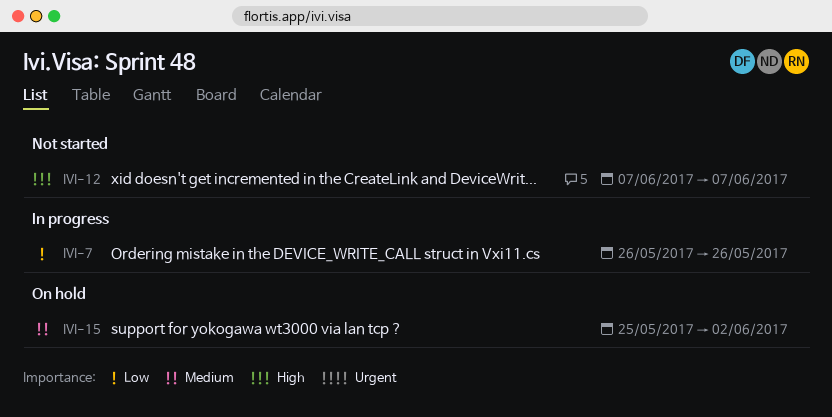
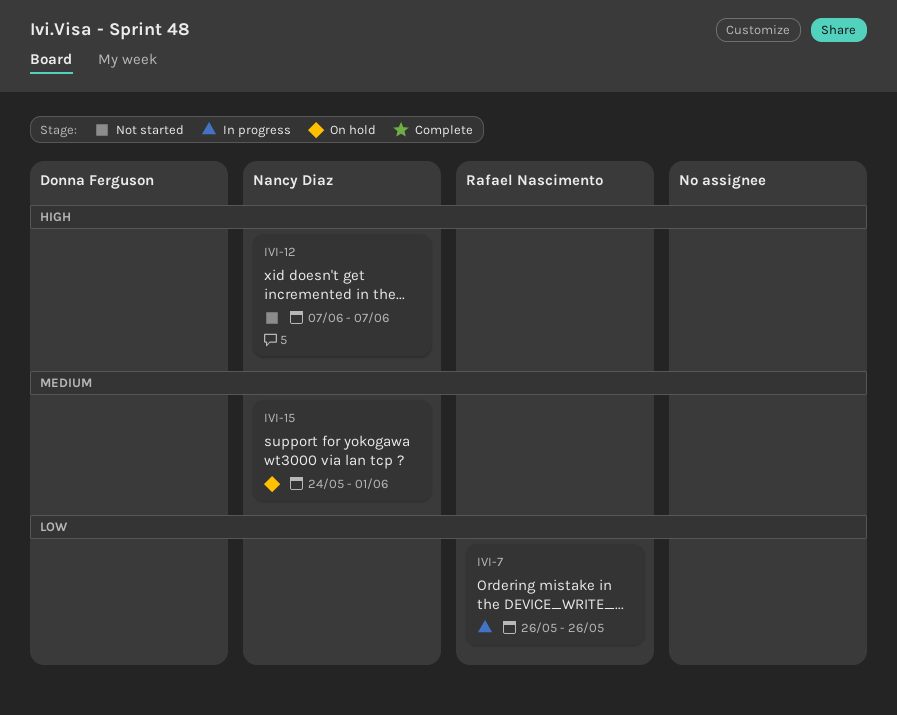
IVI-15, start: May 25 -> May 24
IVI-15, due: Jun 2 -> Jun 1

